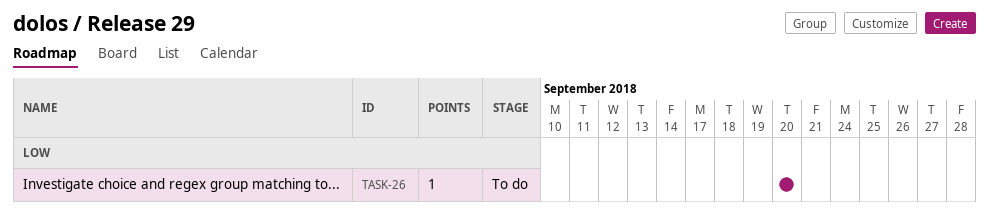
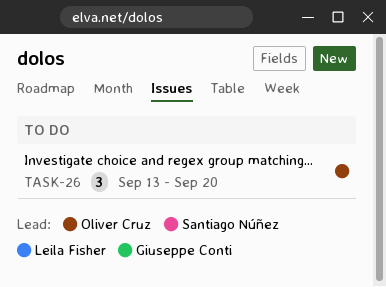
TASK-26, estimate: 1 -> 3
TASK-26, start: Sep 20 -> Sep 13

